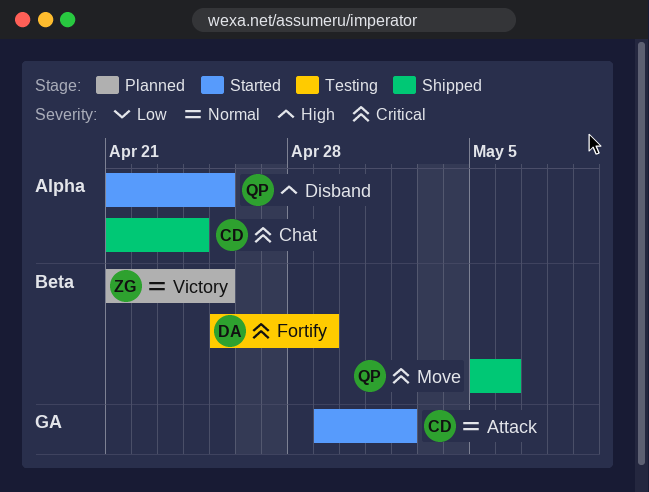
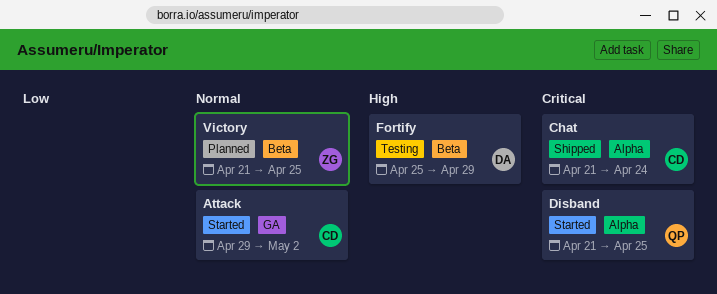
Disband, priority: High -> Critical
Fortify, priority: Critical -> High
Move: present -> none

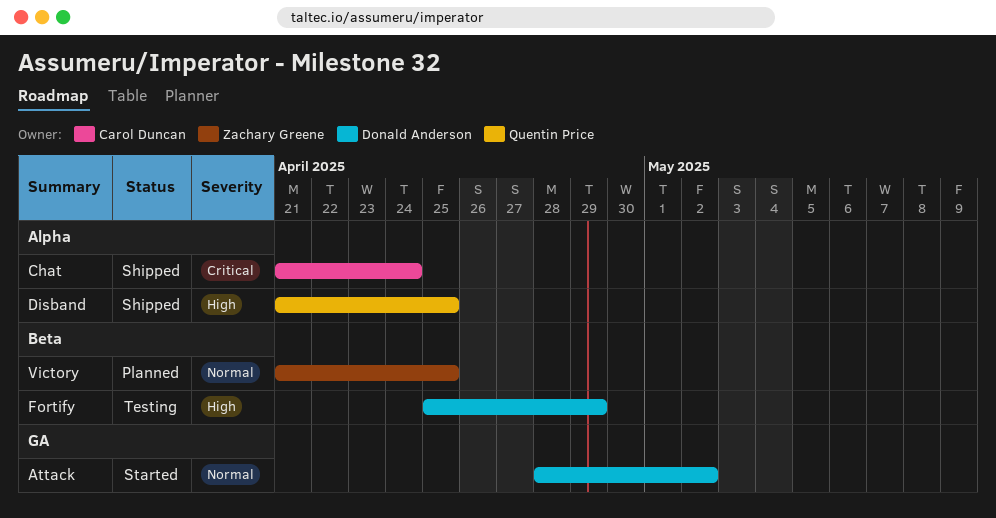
Attack, owner: Carol Duncan -> Donald Anderson
Attack, start: Apr 29 -> Apr 28
Disband, status: Started -> Shipped
Disband, priority: Critical -> High

